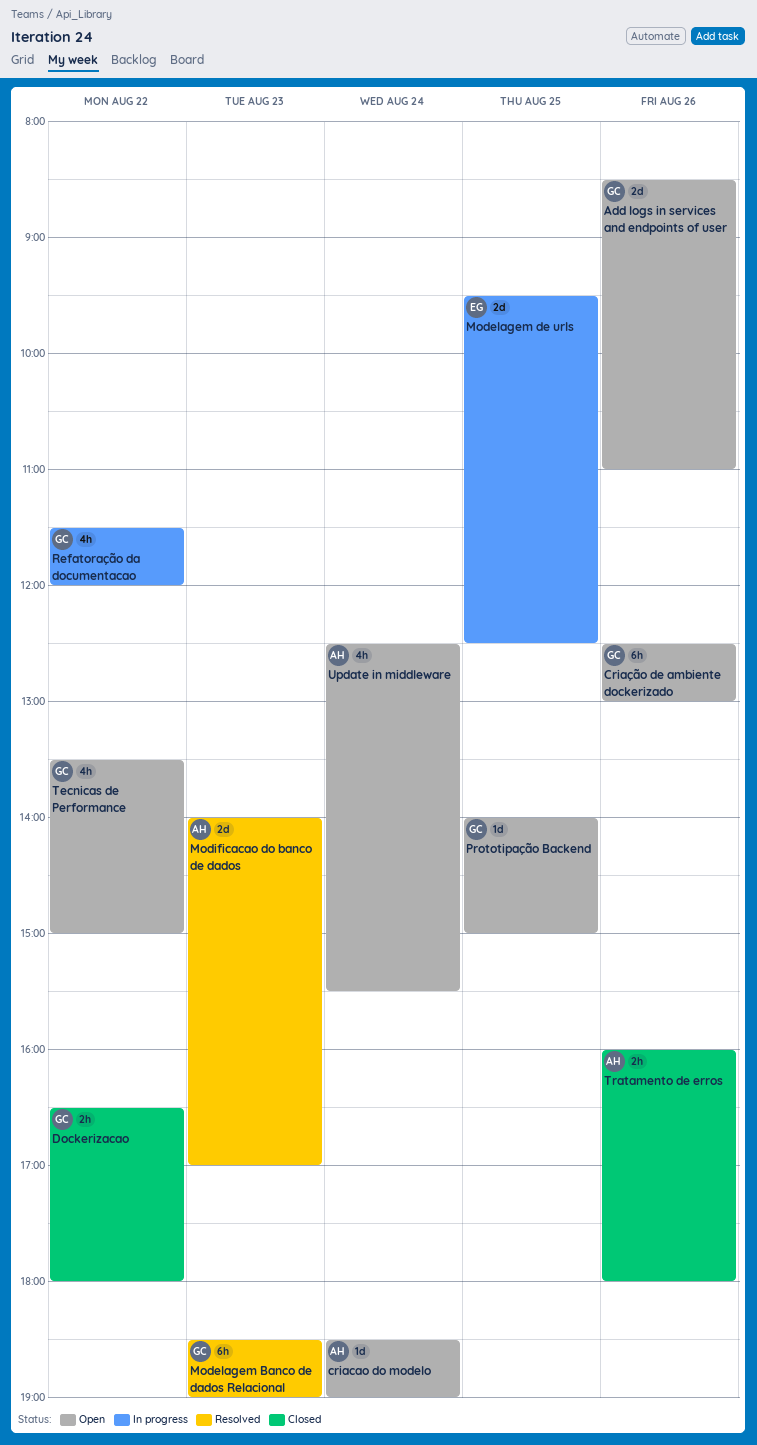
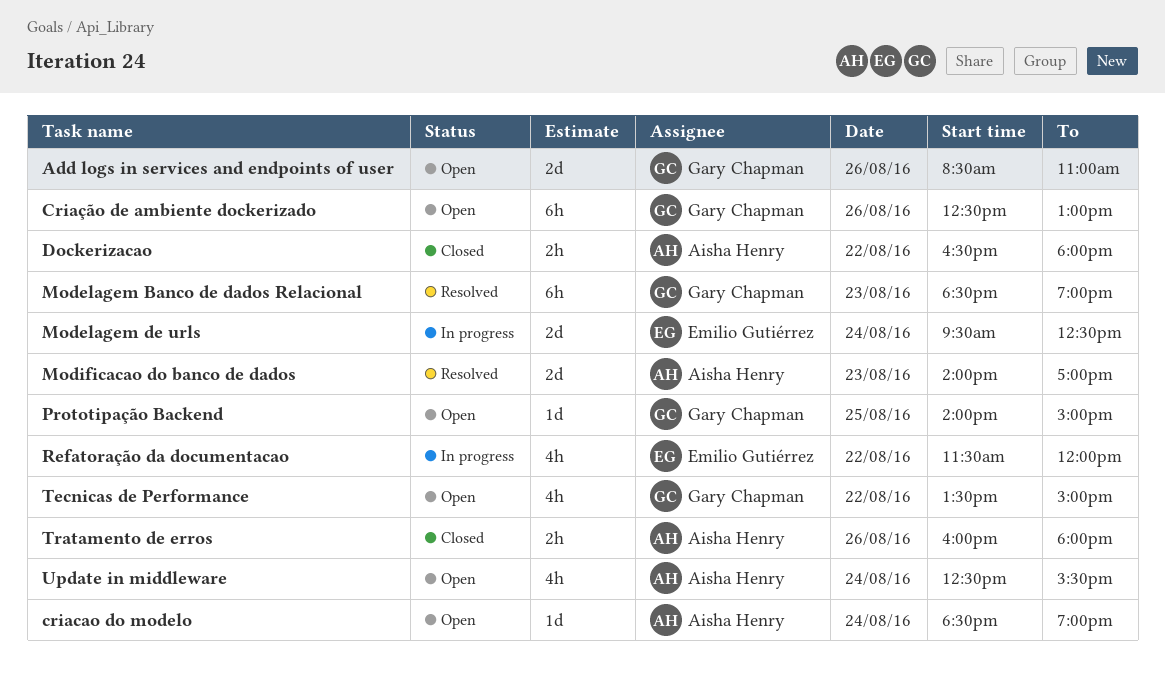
Dockerizacao, owner: Gary Chapman -> Aisha Henry
Modelagem de urls, day: Aug 25 -> Aug 24
Refatoração da documentacao, owner: Gary Chapman -> Emilio Gutiérrez

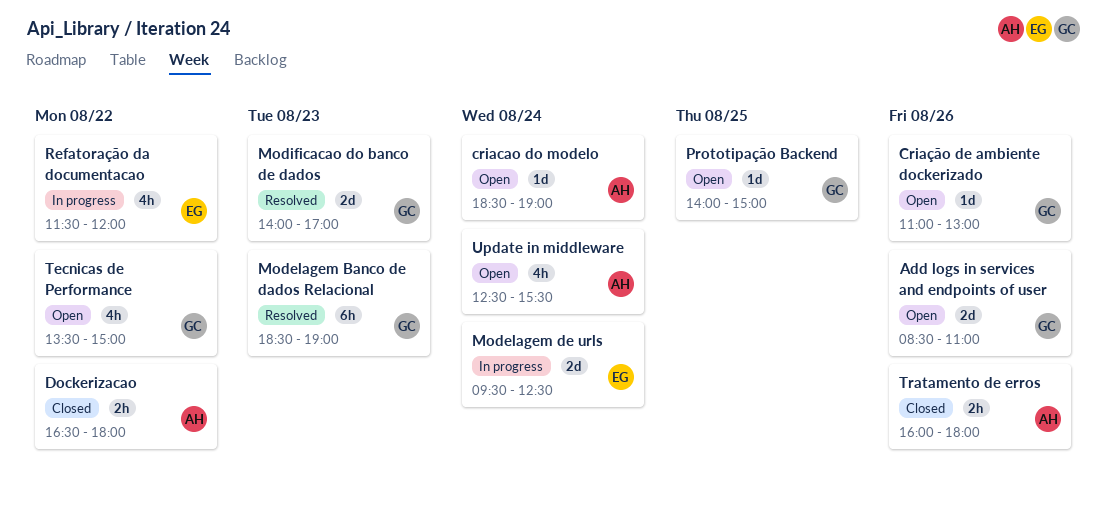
Criação de ambiente dockerizado, estimate: 6h -> 1d
Criação de ambiente dockerizado, begins: 12:30 -> 11:00
Modificacao do banco de dados, owner: Aisha Henry -> Gary Chapman

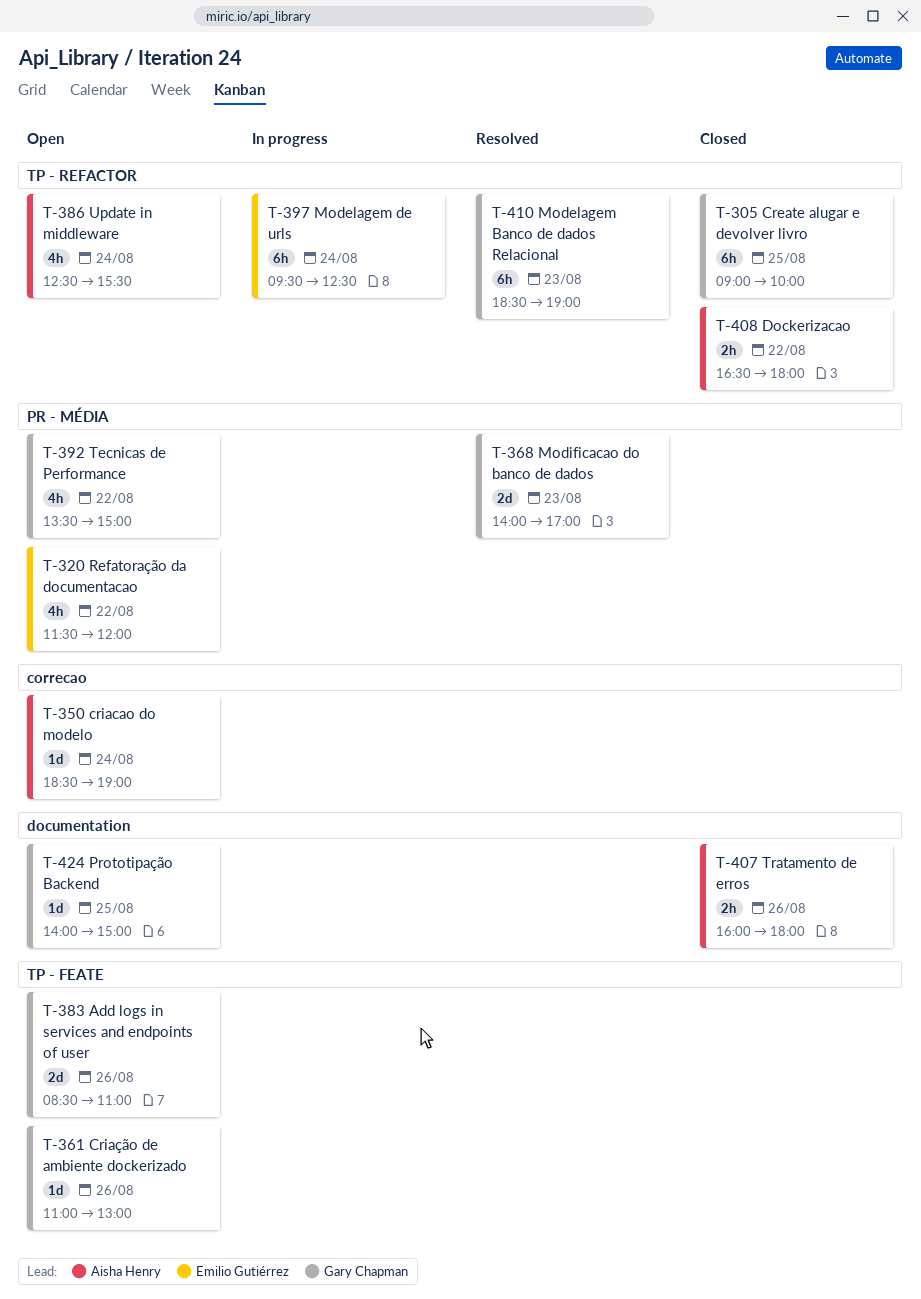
Create alugar e devolver livro: none -> present
Modelagem de urls, estimate: 2d -> 6h
Refatoração da documentacao, status: In progress -> Open

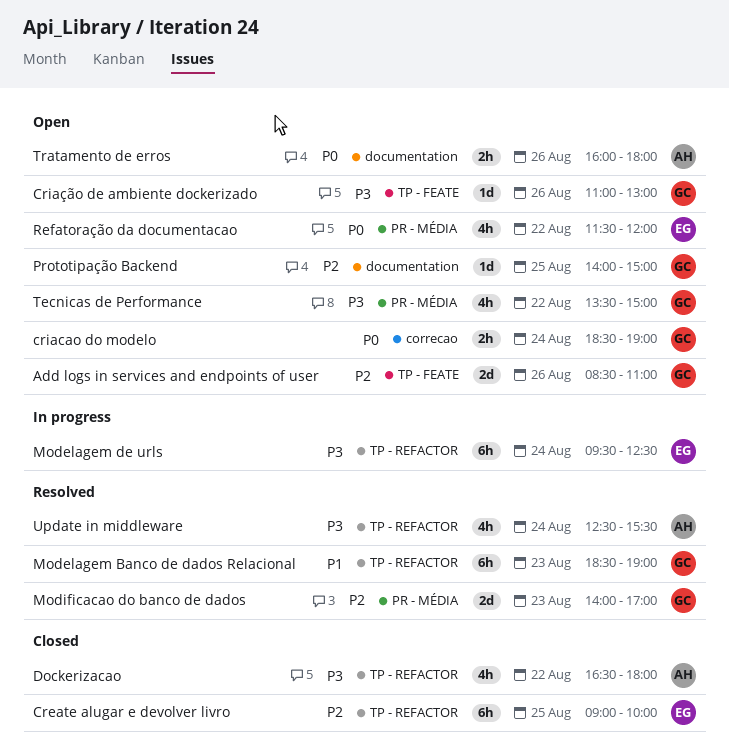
Create alugar e devolver livro, owner: Gary Chapman -> Emilio Gutiérrez
criacao do modelo, owner: Aisha Henry -> Gary Chapman
criacao do modelo, estimate: 1d -> 2h
Dockerizacao, estimate: 2h -> 4h
Tratamento de erros, status: Closed -> Open
Update in middleware, status: Open -> Resolved

